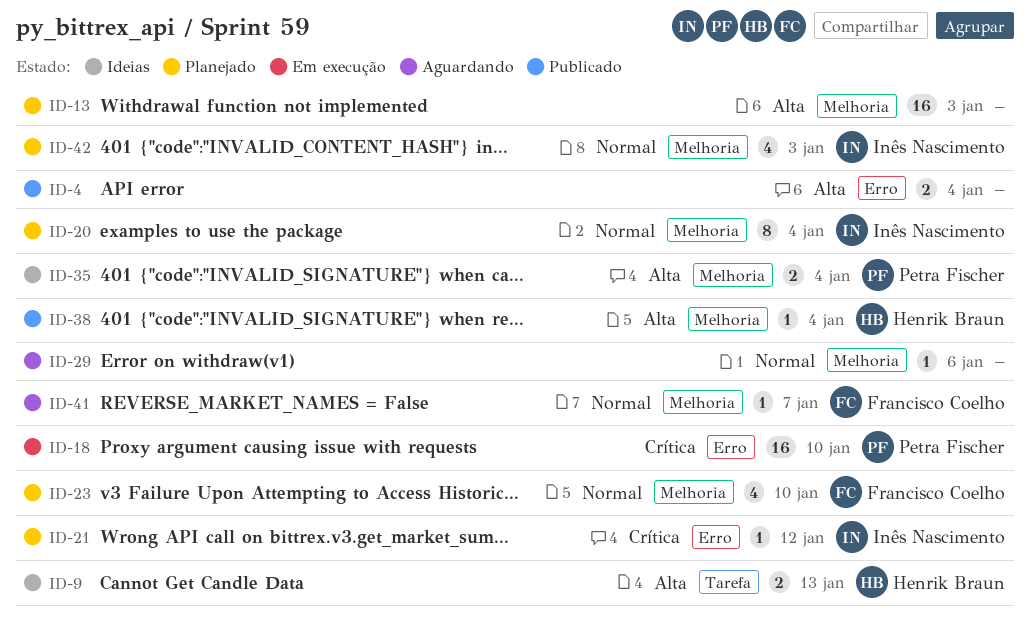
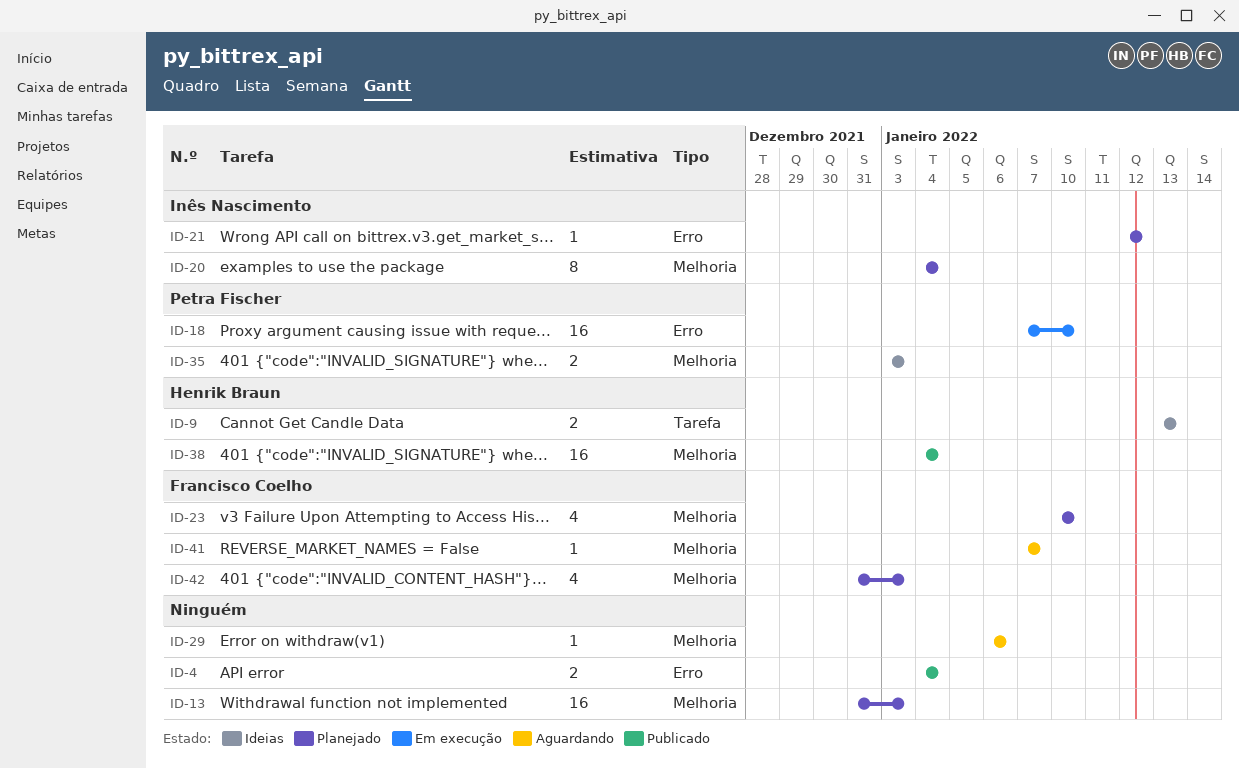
ID-35, due: Jan 4 -> Jan 3
ID-38, estimate: 1 -> 16
ID-42, owner: Inês Nascimento -> Francisco Coelho

